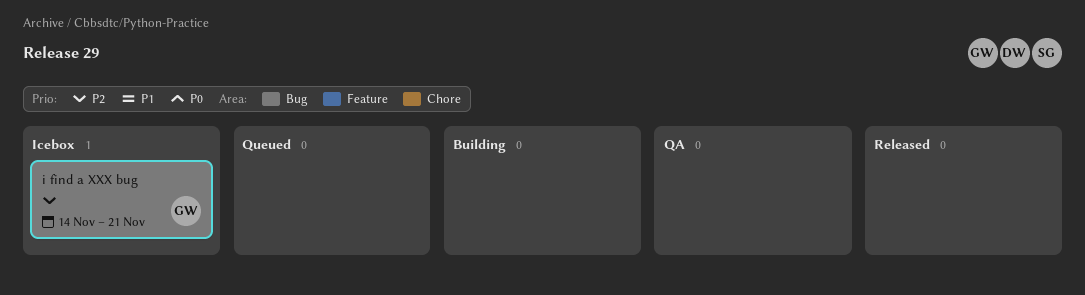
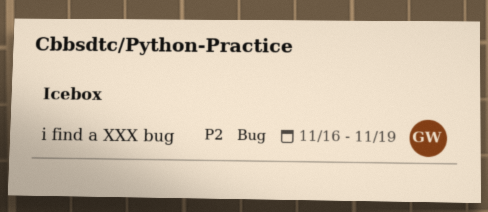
i find a XXX bug, start: Nov 14 -> Nov 16
i find a XXX bug, due: Nov 21 -> Nov 19

